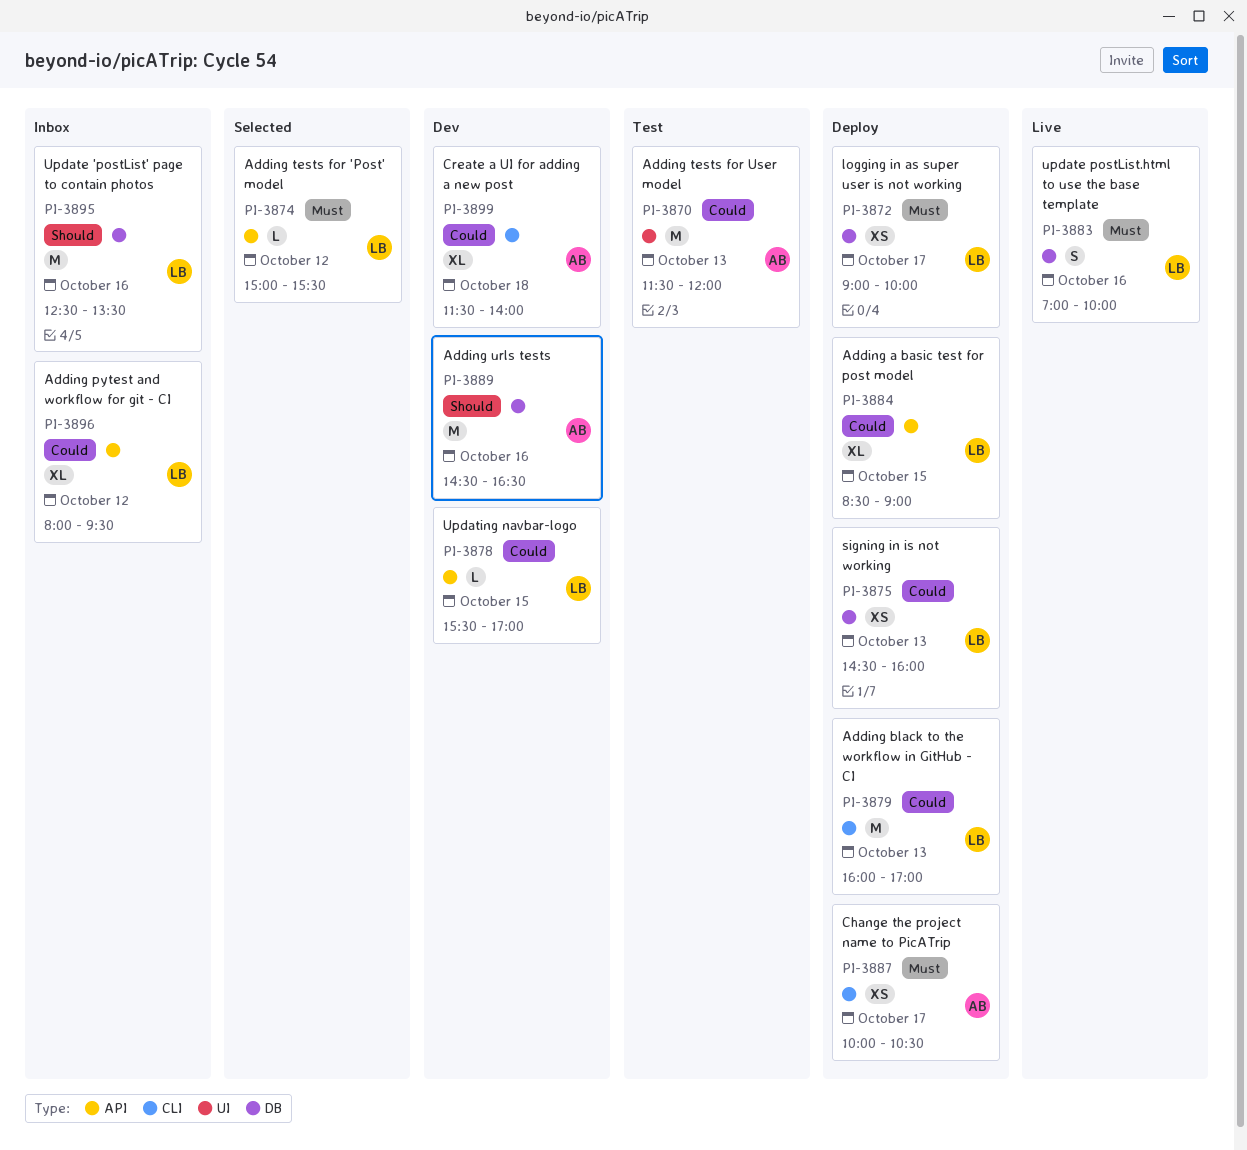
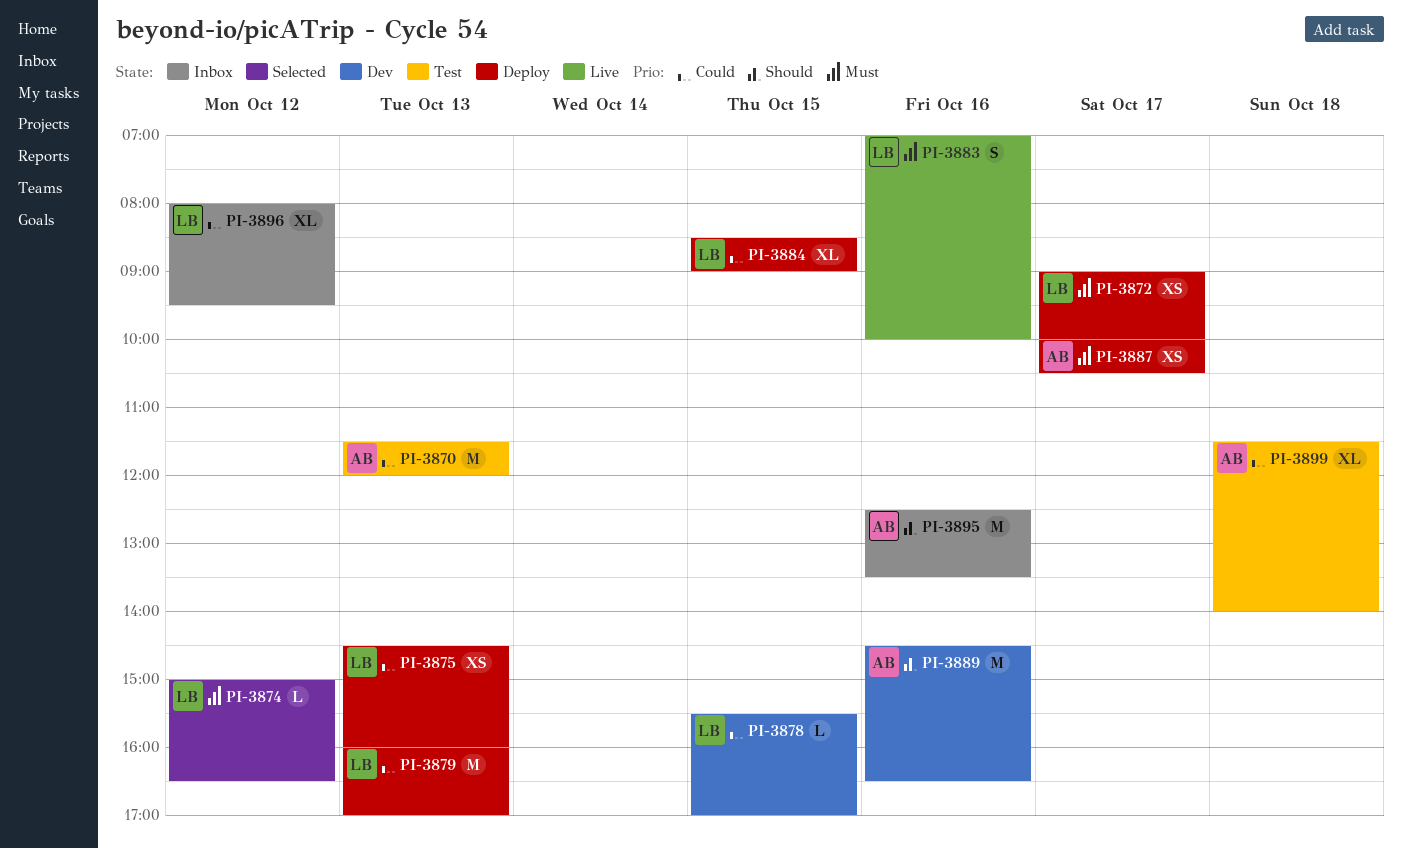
PI-3874, ends: 15:30 -> 16:30
PI-3895, owner: LB -> AB
PI-3899, status: Dev -> Test

